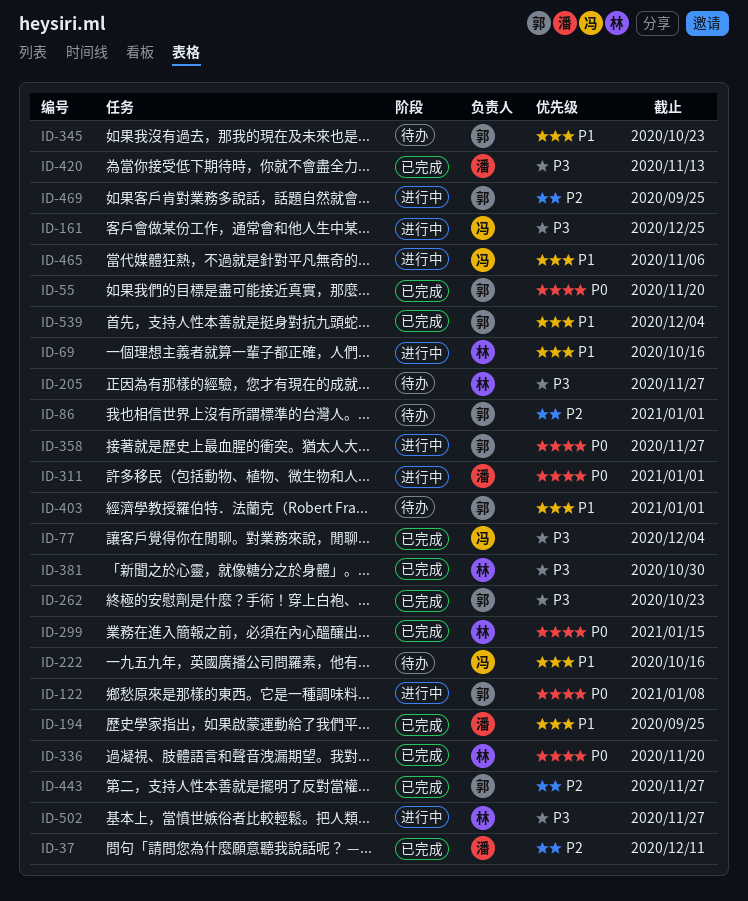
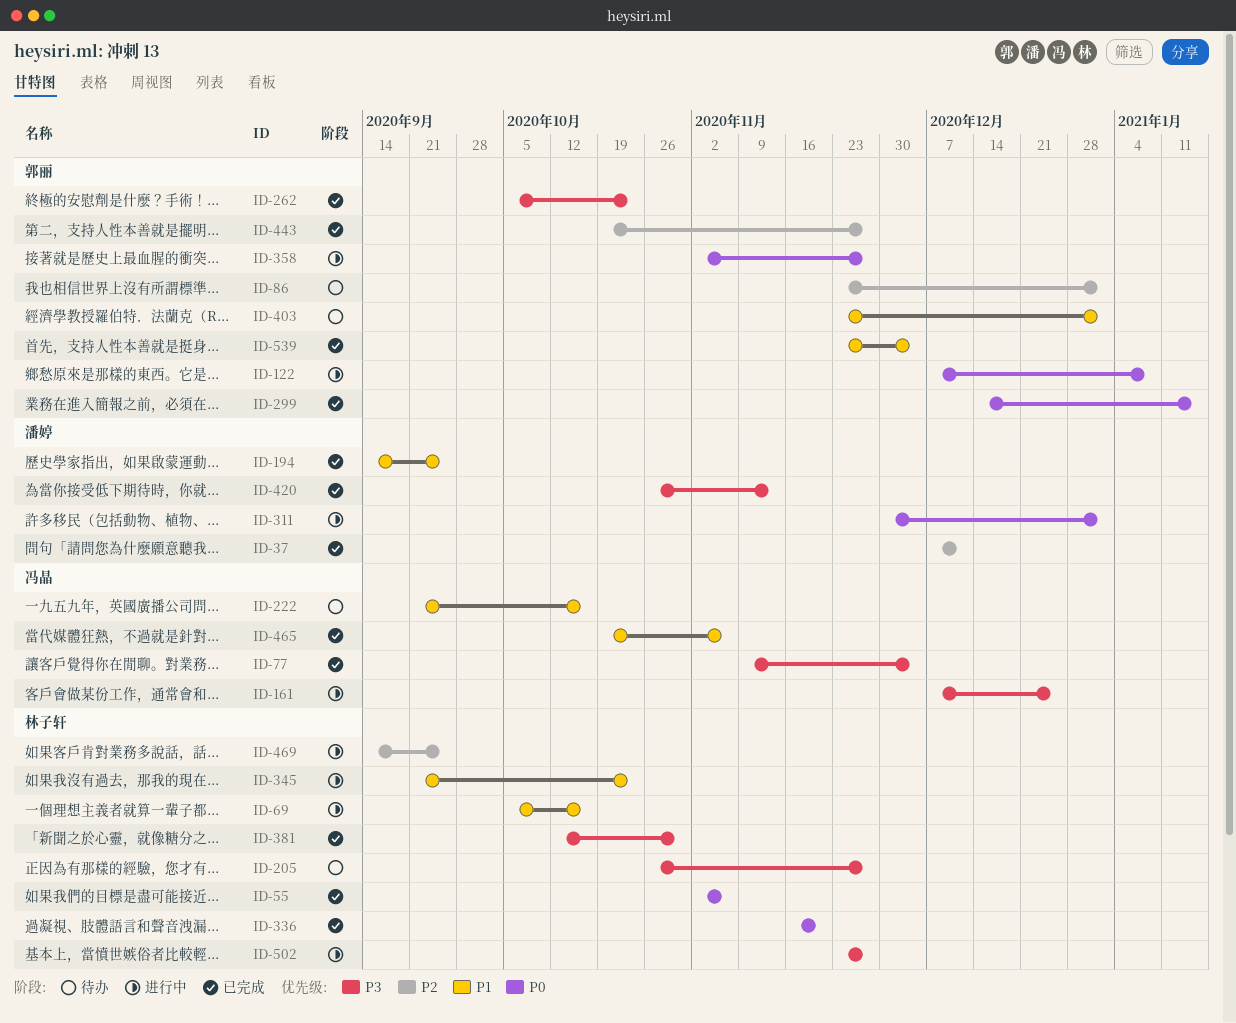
ID-55, owner: 郭丽 -> 林子轩
ID-55, due: Nov 20 -> Nov 6
ID-299, owner: 林子轩 -> 郭丽
ID-345, status: 待办 -> 进行中
ID-345, owner: 郭丽 -> 林子轩
ID-465, status: 进行中 -> 已完成
ID-469, owner: 郭丽 -> 林子轩

